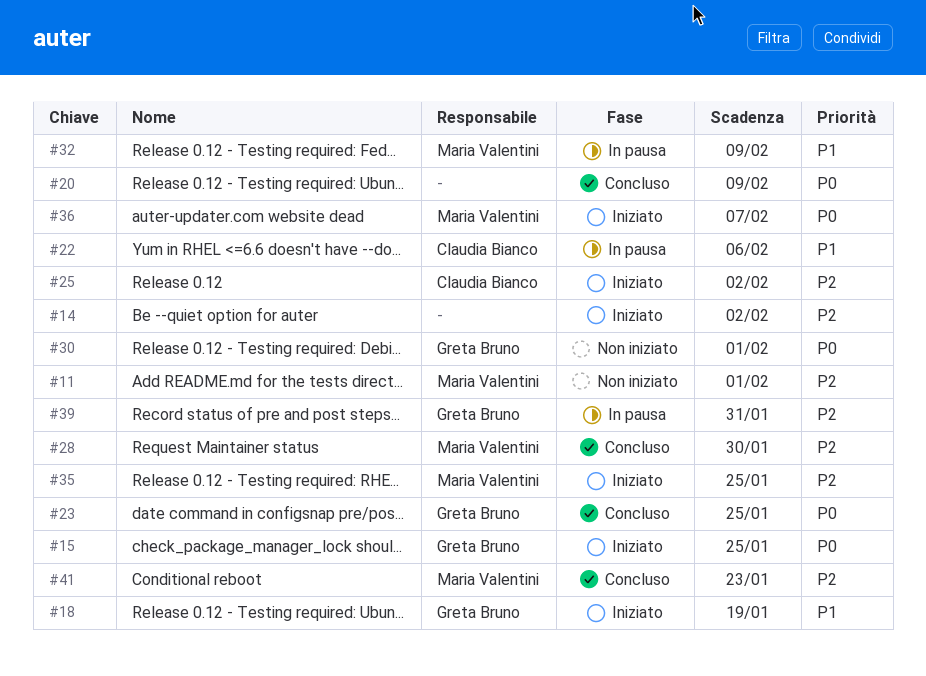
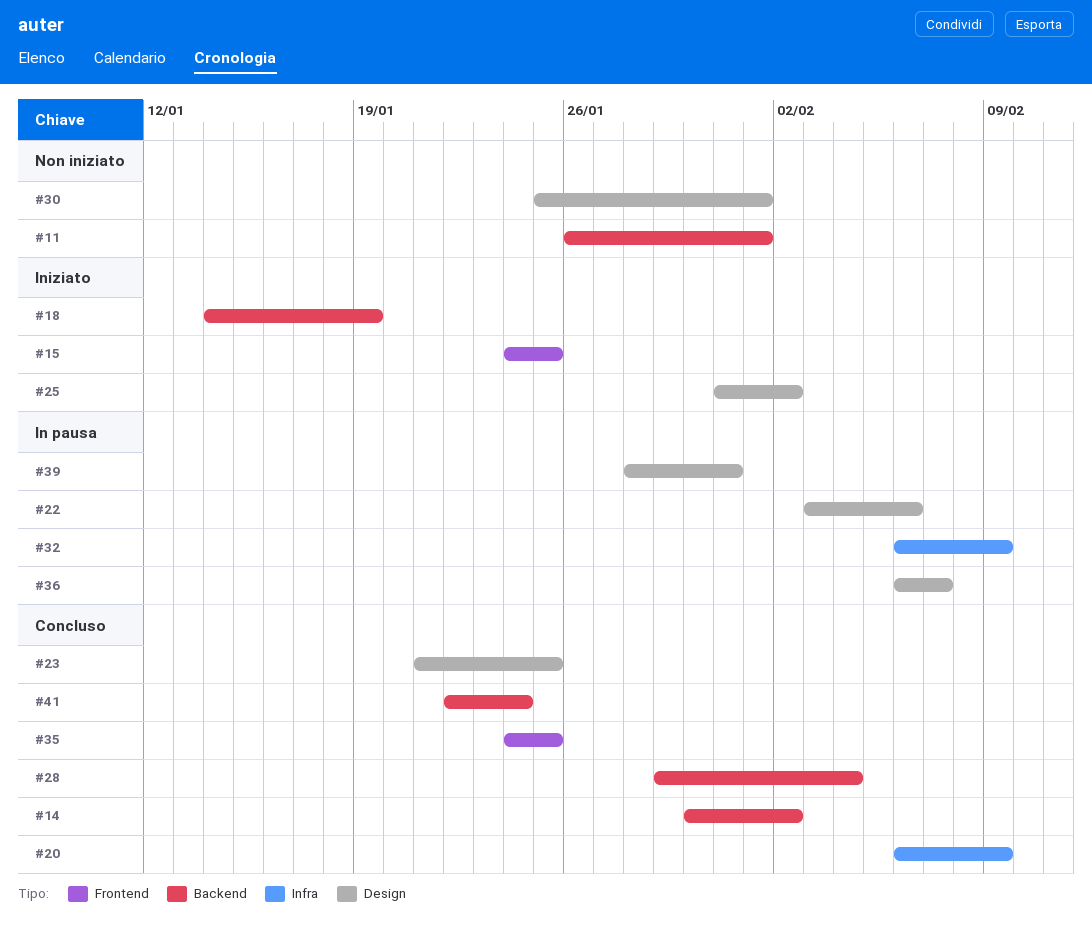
#14, status: Iniziato -> Concluso
#28, due: Jan 30 -> Feb 4
#35, status: Iniziato -> Concluso
#36, status: Iniziato -> In pausa
#41, due: Jan 23 -> Jan 24

